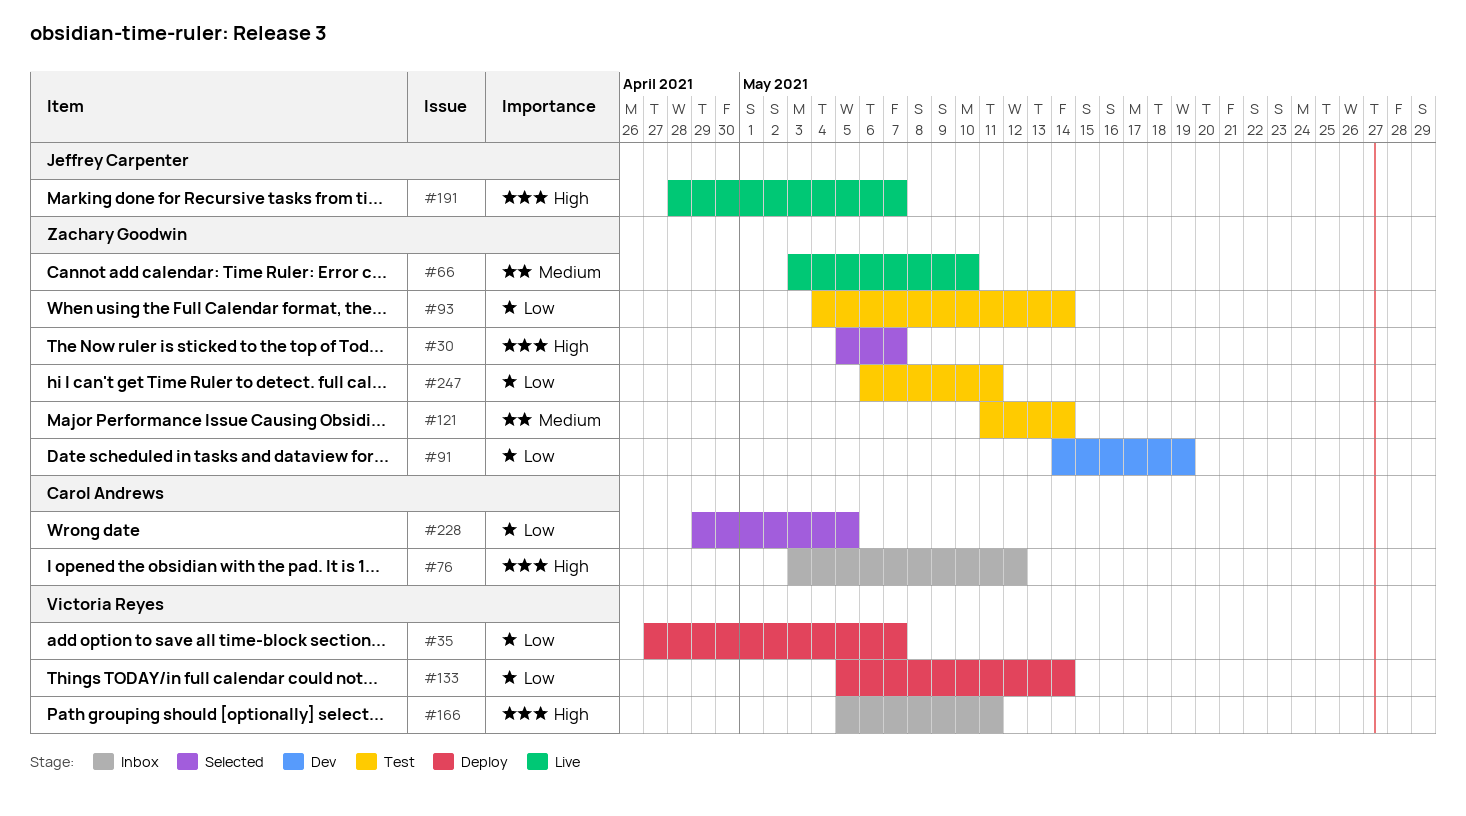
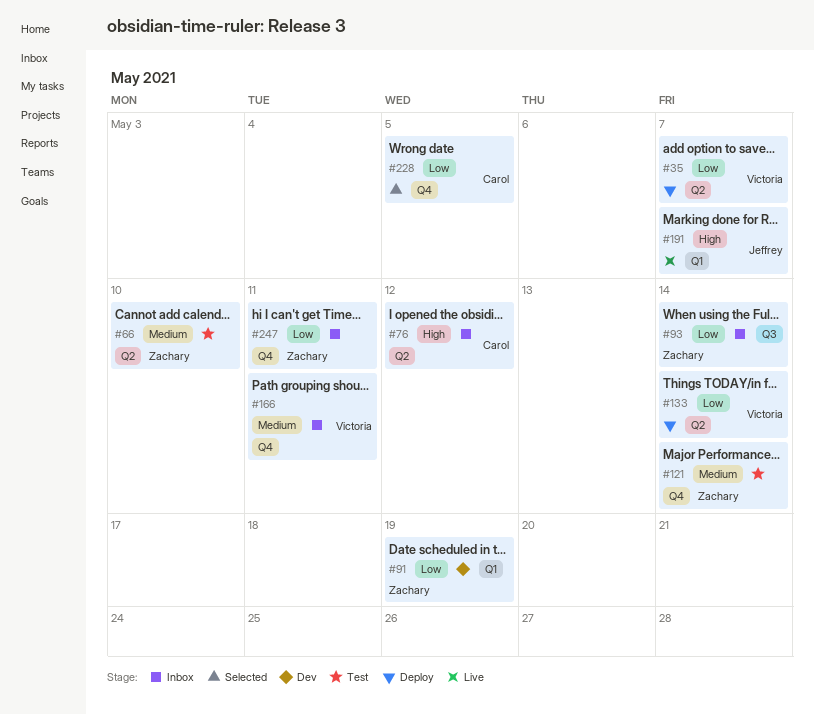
#30: present -> none
#66, status: Live -> Test
#93, status: Test -> Inbox
#166, priority: High -> Medium
#247, status: Test -> Inbox

